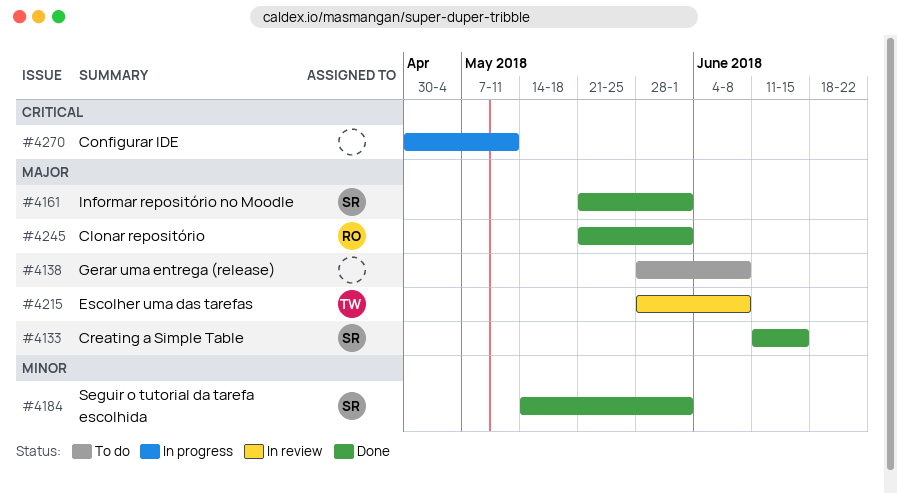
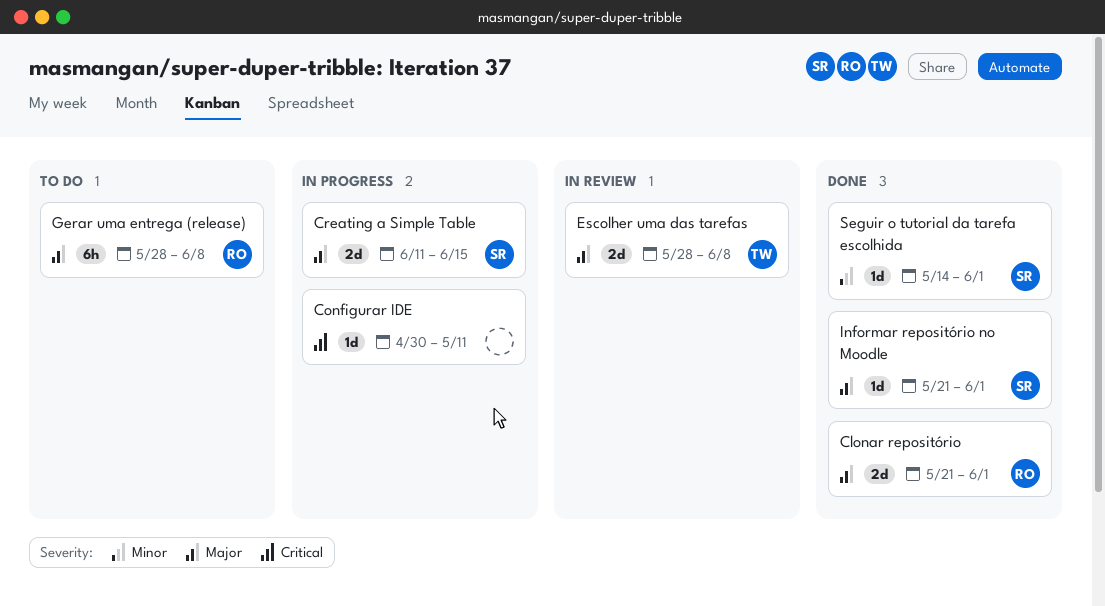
Creating a Simple Table, status: Done -> In progress
Gerar uma entrega (release), owner: none -> RO

